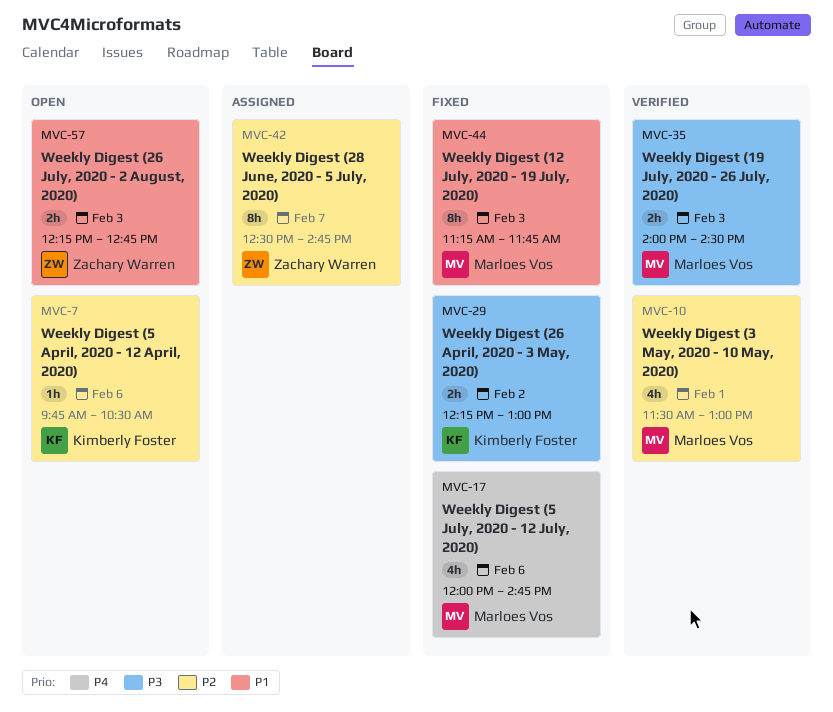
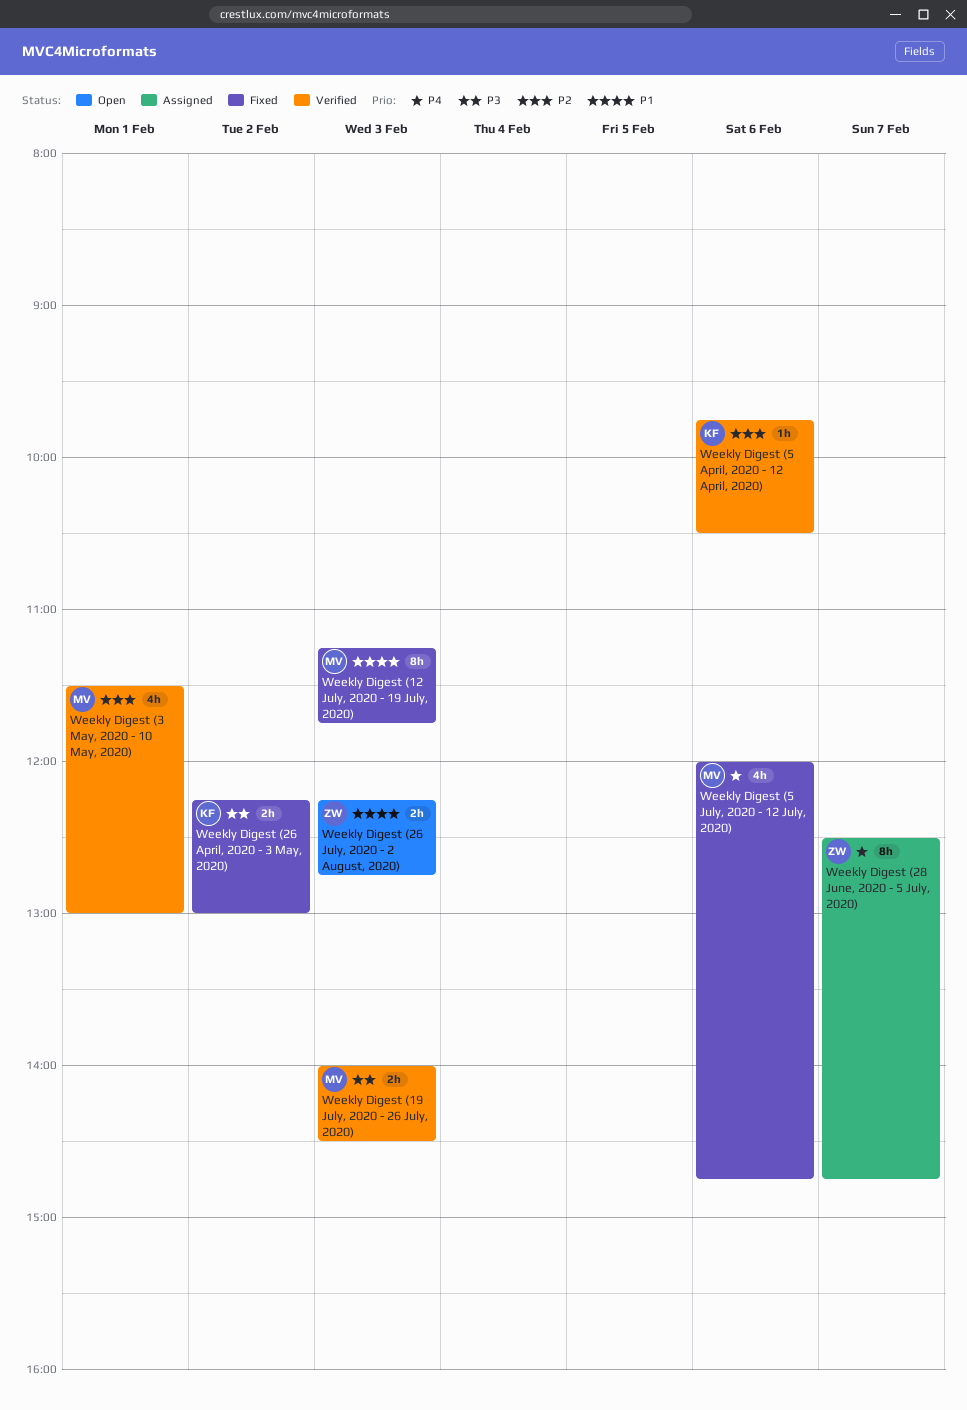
Weekly Digest (28 June, 2020 - 5 July, 2020), priority: P2 -> P4
Weekly Digest (5 April, 2020 - 12 April, 2020), status: Open -> Verified

